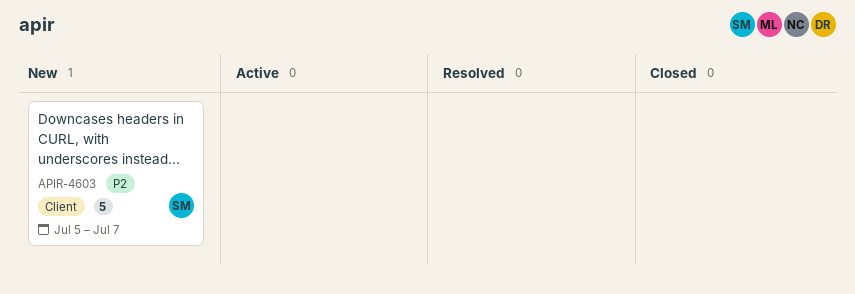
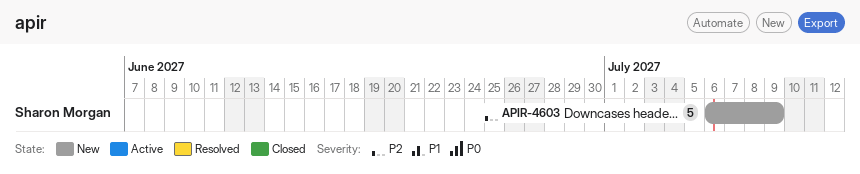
APIR-4603, start: Jul 5 -> Jul 6
APIR-4603, due: Jul 7 -> Jul 9

